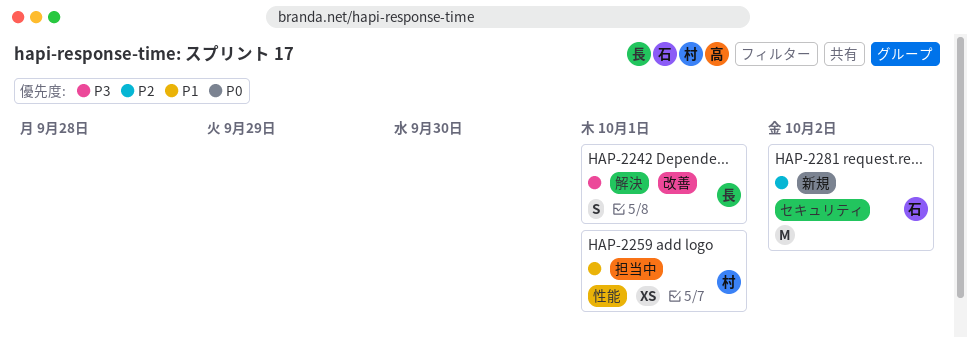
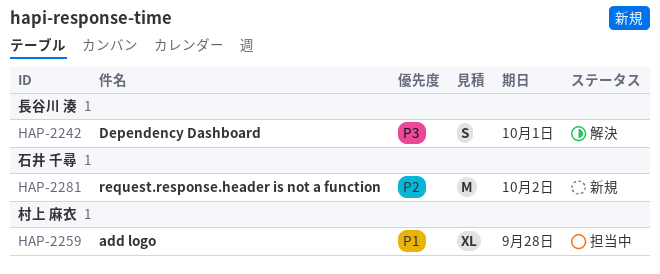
HAP-2259, estimate: XS -> XL
HAP-2259, due: Oct 1 -> Sep 28

